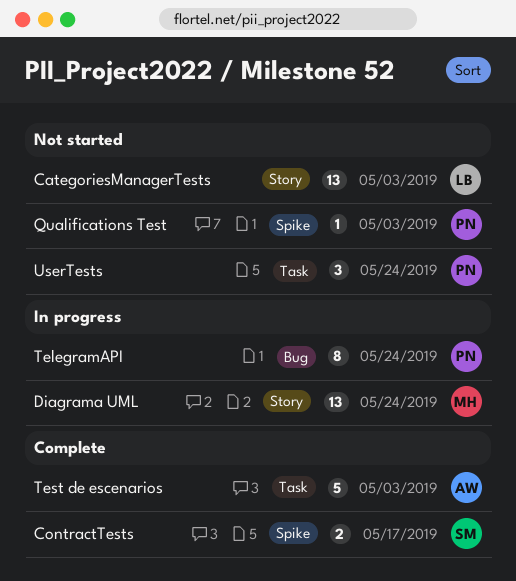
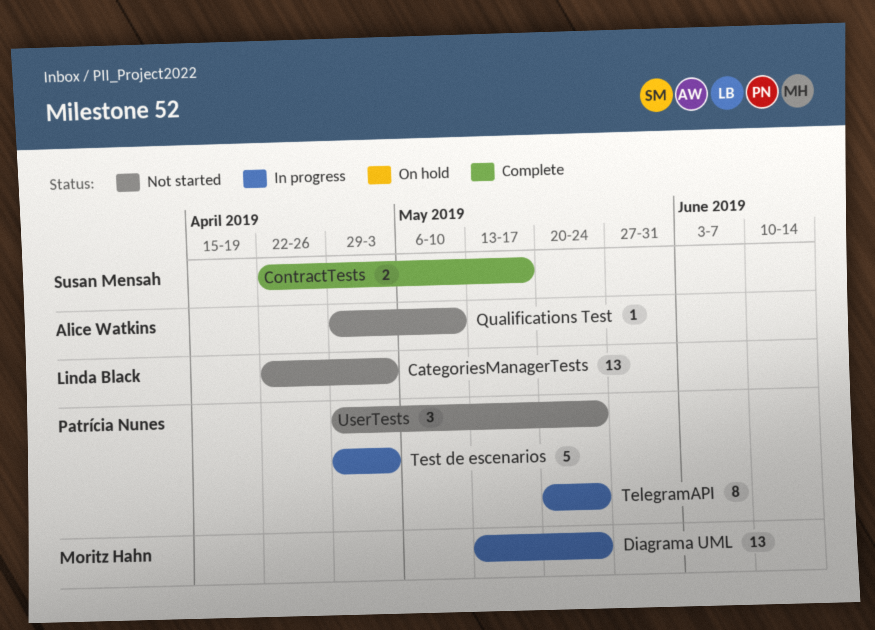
Qualifications Test, owner: Patrícia Nunes -> Alice Watkins
Qualifications Test, due: May 3 -> May 10
Test de escenarios, status: Complete -> In progress
Test de escenarios, owner: Alice Watkins -> Patrícia Nunes

